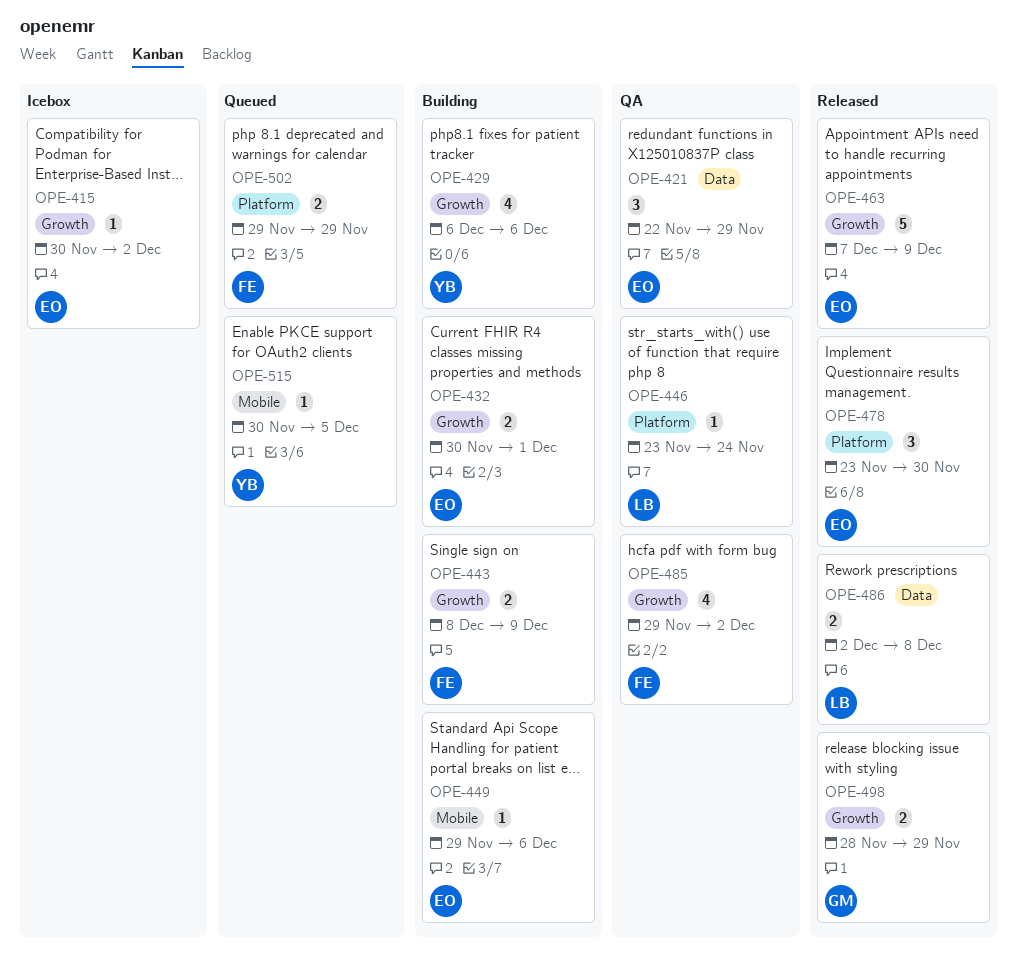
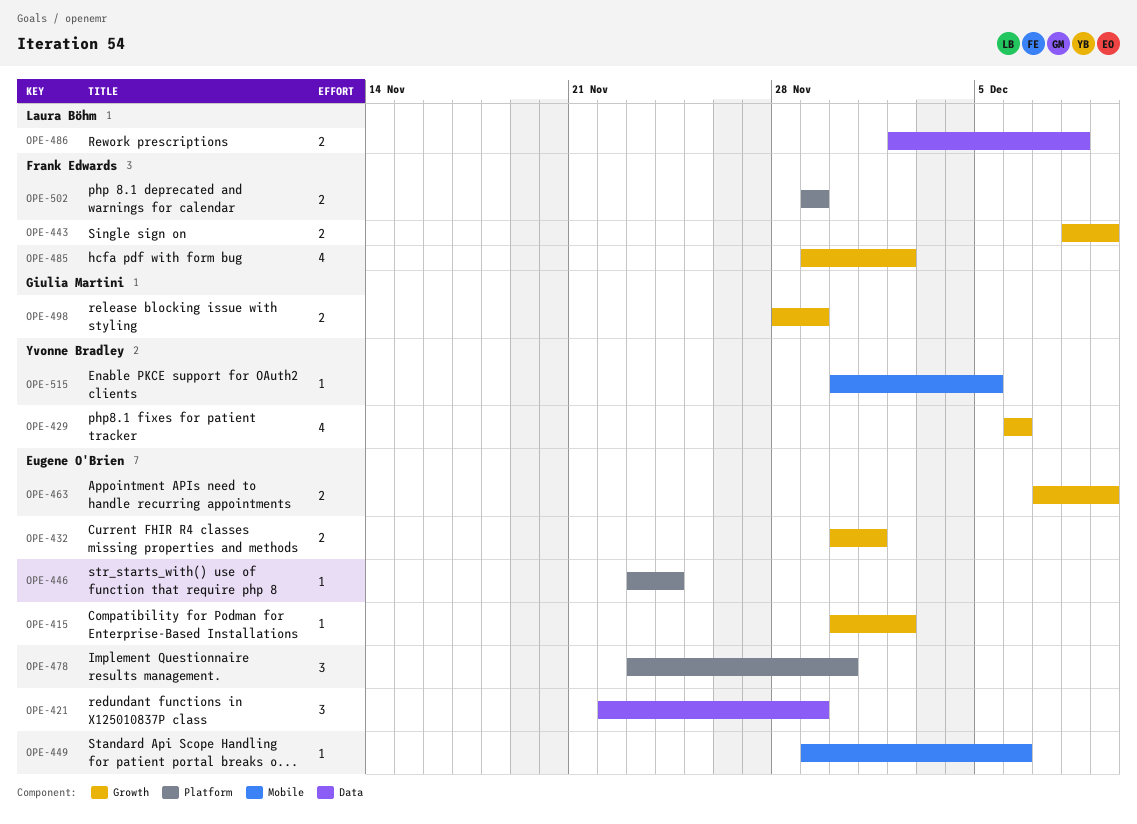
OPE-446, owner: Laura Böhm -> Eugene O'Brien
OPE-463, estimate: 5 -> 2

